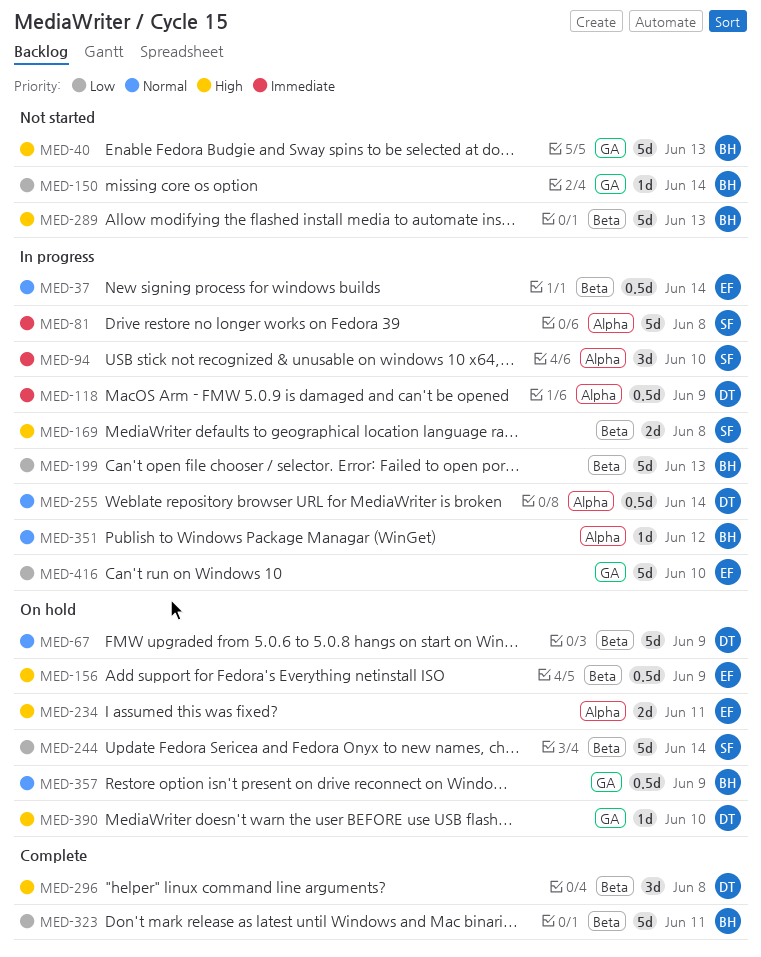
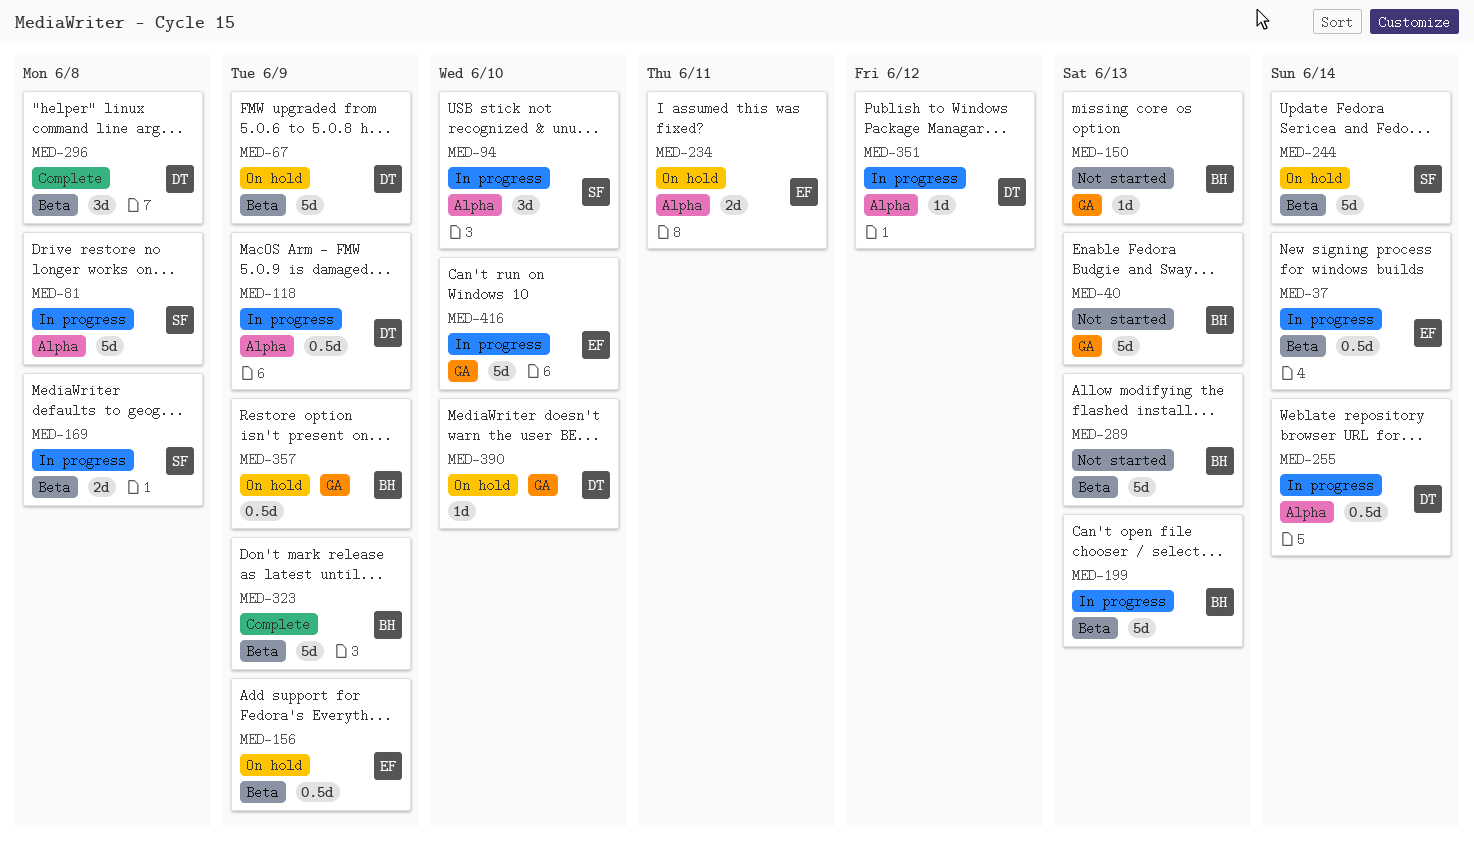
MED-150, due: Jun 14 -> Jun 13
MED-323, due: Jun 11 -> Jun 9
MED-351, owner: BH -> DT

